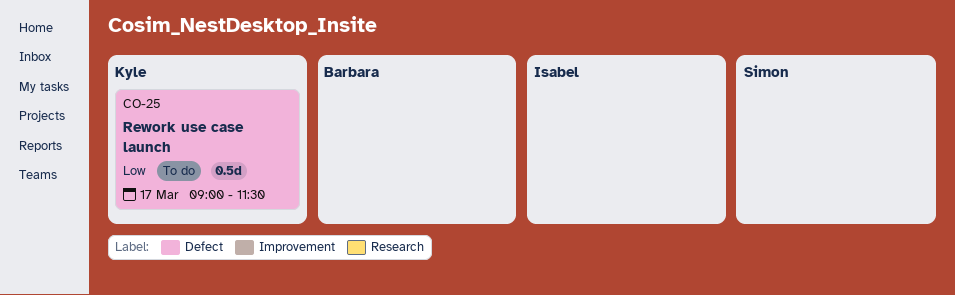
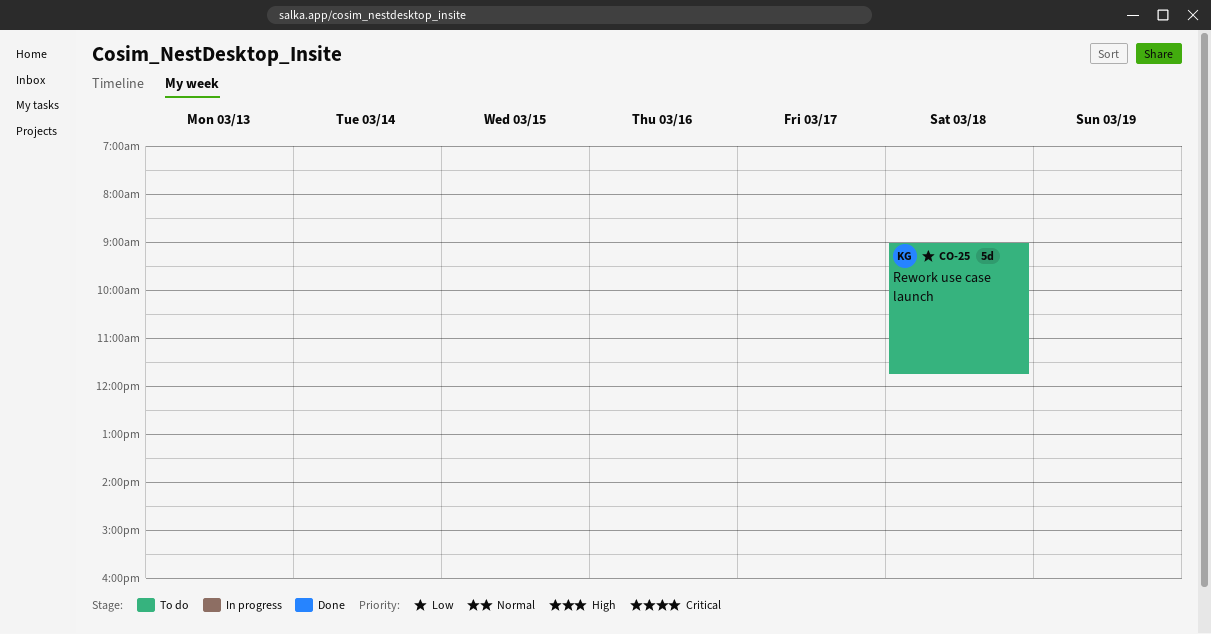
CO-25, estimate: 0.5d -> 5d
CO-25, day: Mar 17 -> Mar 18
CO-25, ends: 11:30 -> 11:45

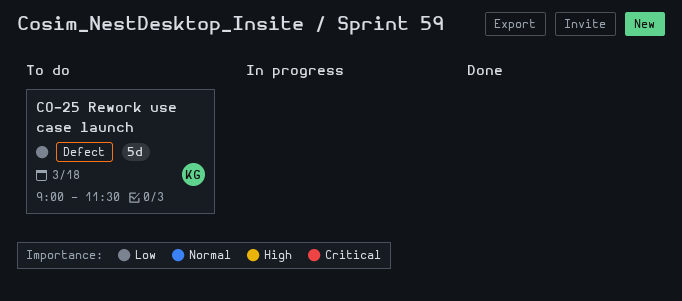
CO-25, ends: 11:45 -> 11:30

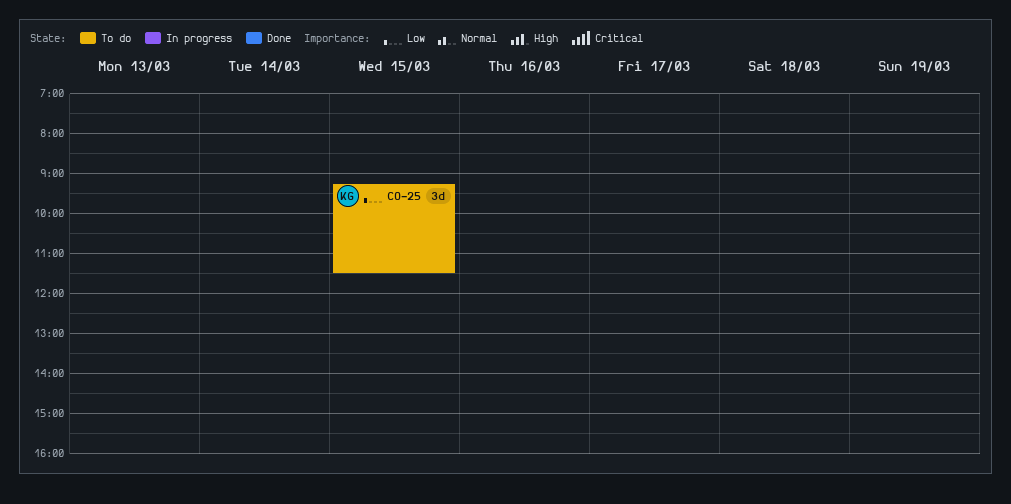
CO-25, estimate: 5d -> 3d
CO-25, day: Mar 18 -> Mar 15
CO-25, begins: 09:00 -> 09:15

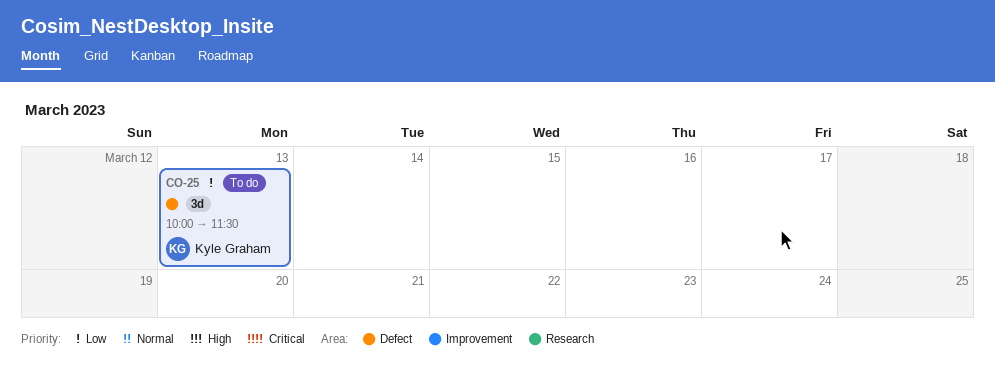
CO-25, day: Mar 15 -> Mar 13
CO-25, begins: 09:15 -> 10:00

